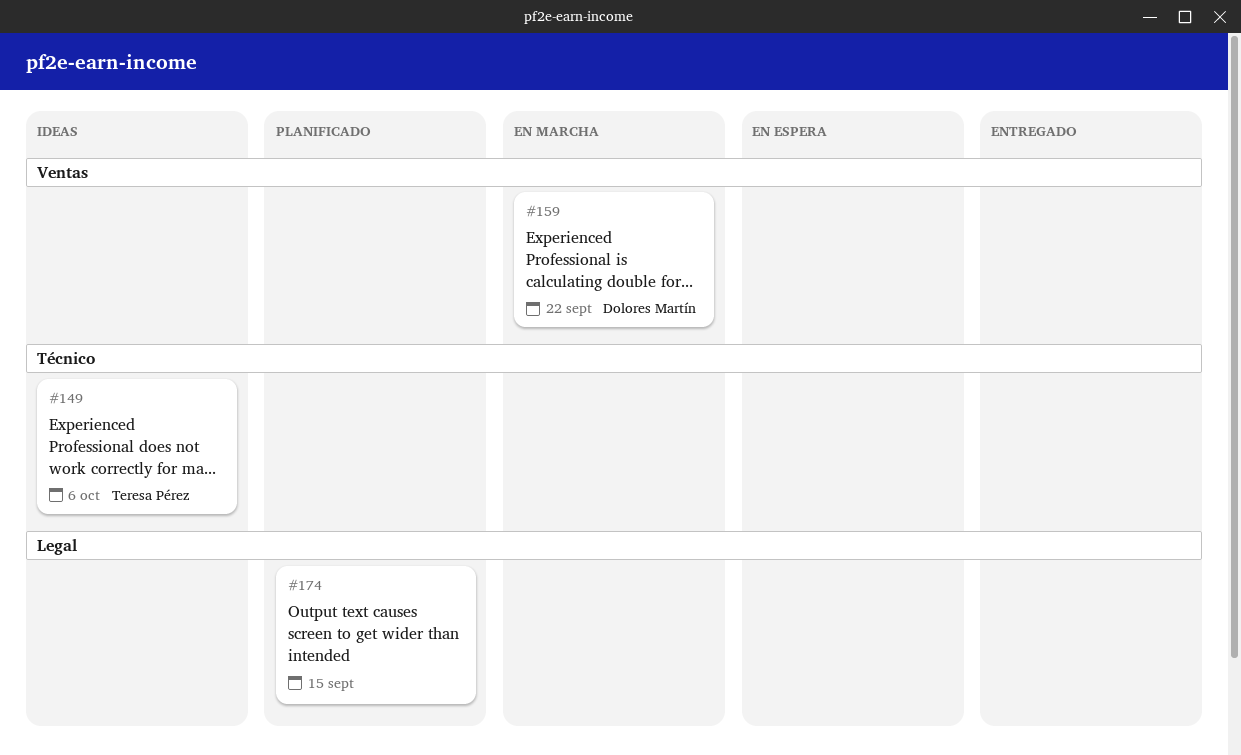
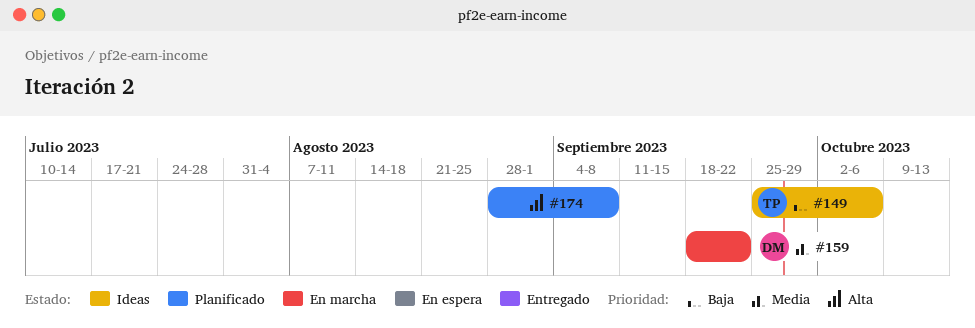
#174, due: Sep 15 -> Sep 8

